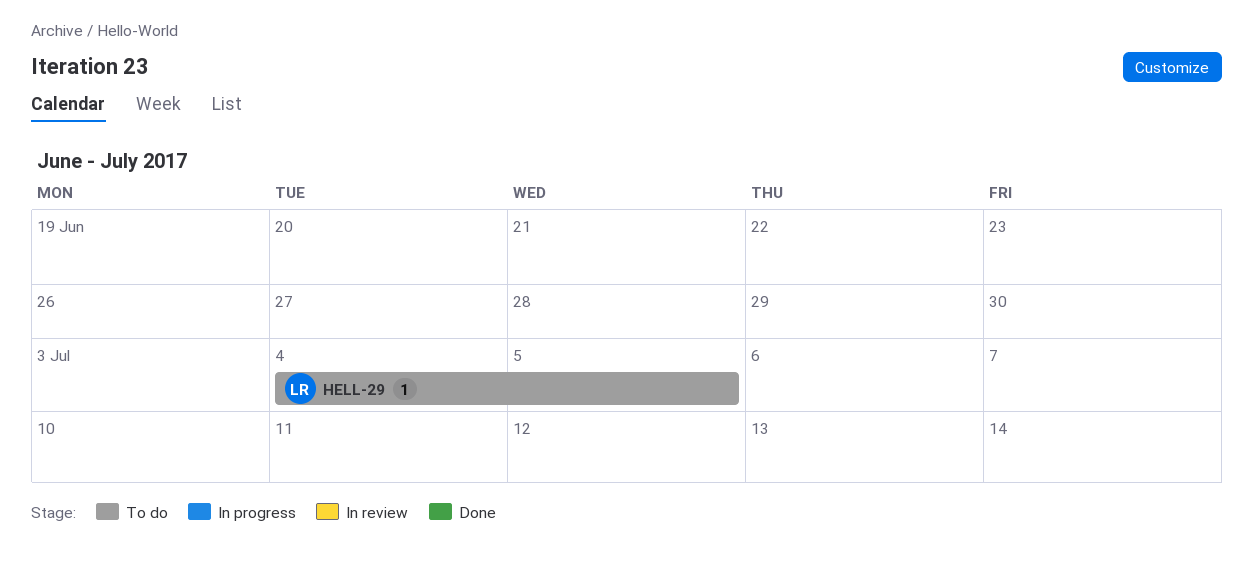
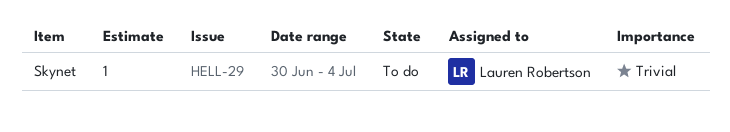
HELL-29, start: Jul 4 -> Jun 30
HELL-29, due: Jul 5 -> Jul 4

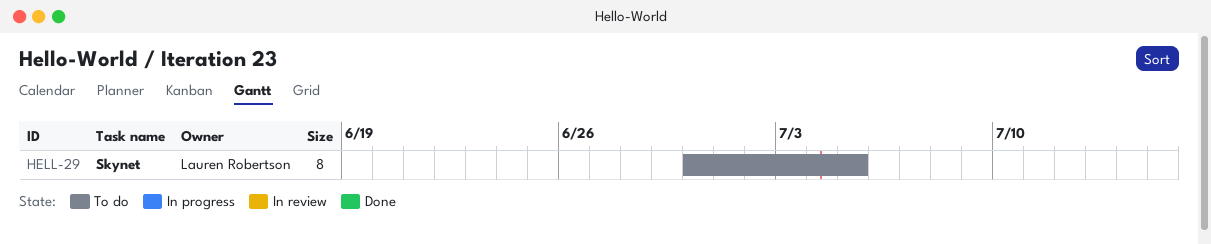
HELL-29, estimate: 1 -> 8
HELL-29, due: Jul 4 -> Jul 5

